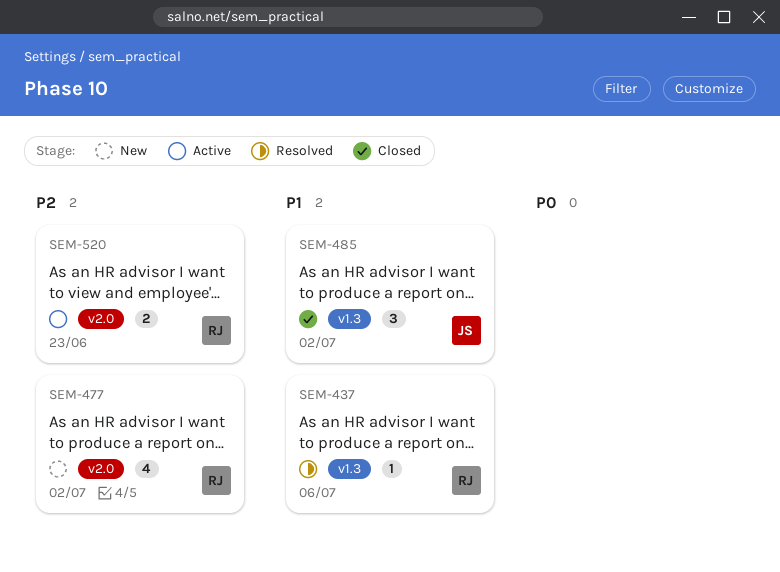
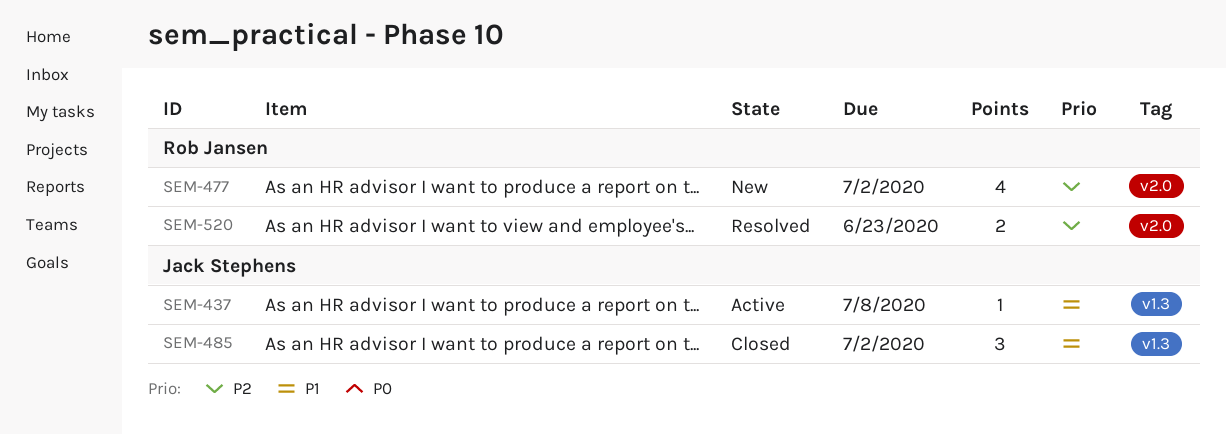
SEM-437, status: Resolved -> Active
SEM-437, owner: Rob Jansen -> Jack Stephens
SEM-437, due: Jul 6 -> Jul 8
SEM-520, status: Active -> Resolved

